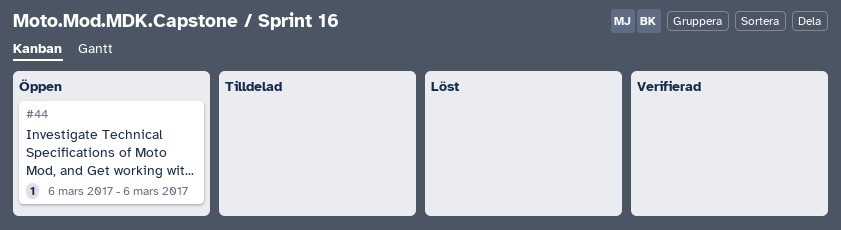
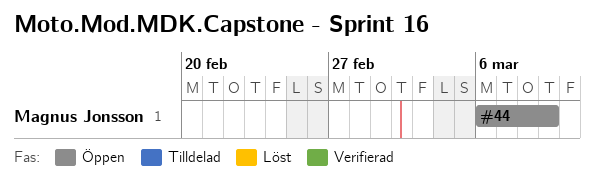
#44, due: Mar 6 -> Mar 9

